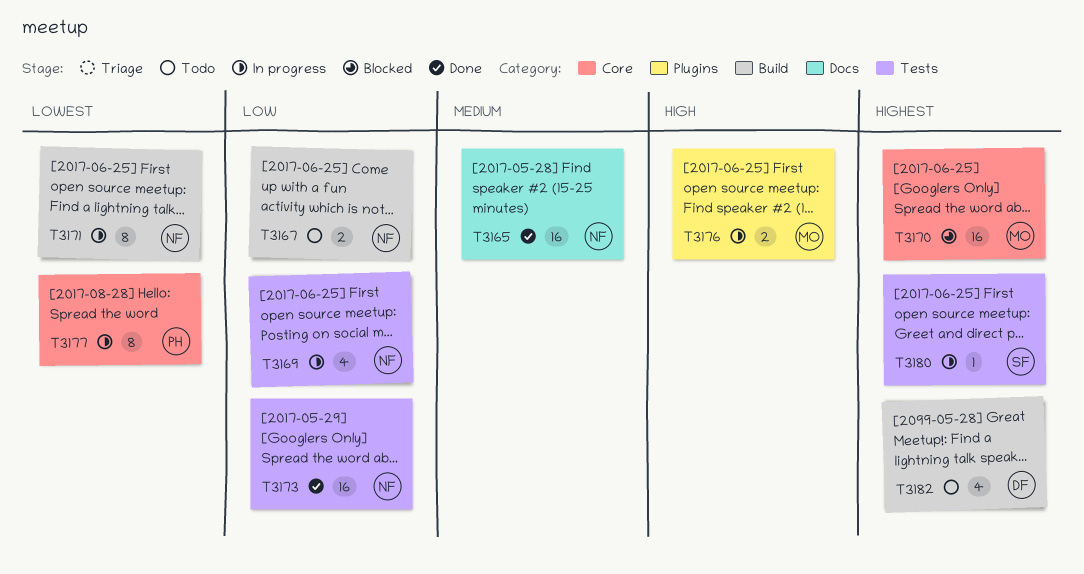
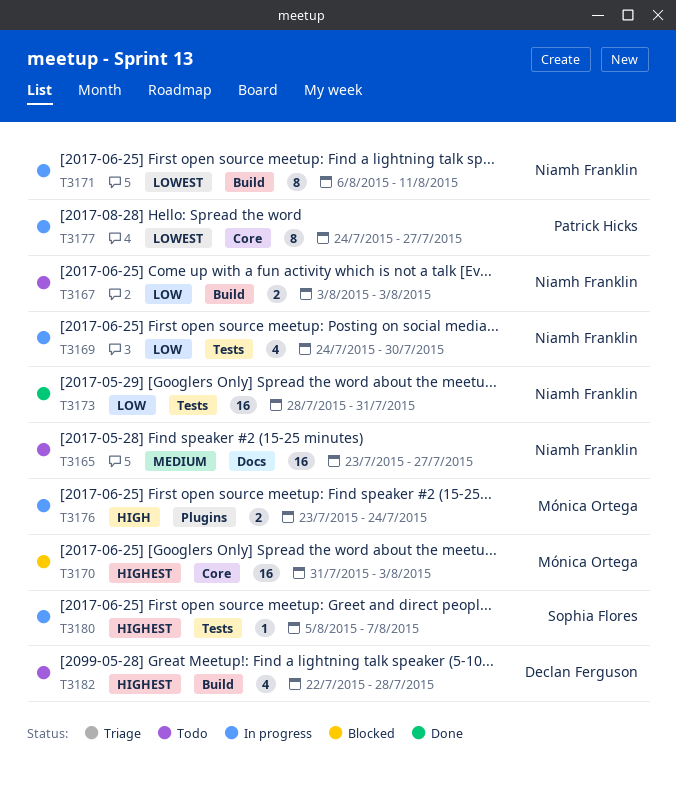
T3165, status: Done -> Todo

